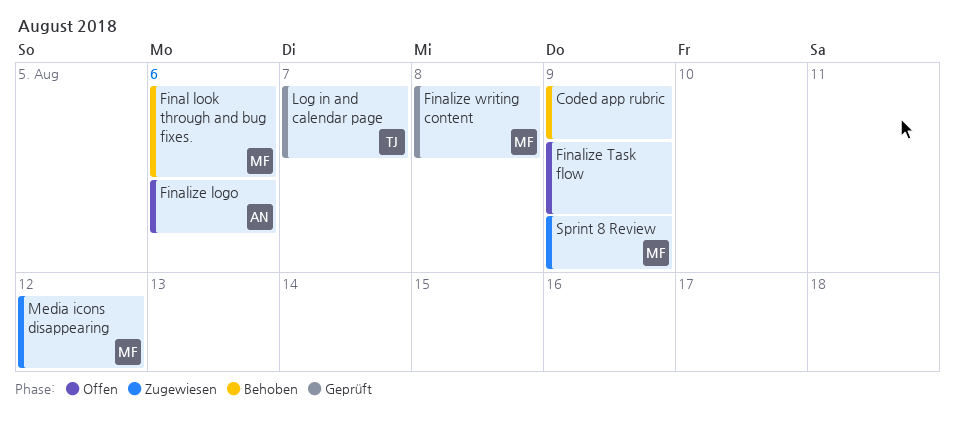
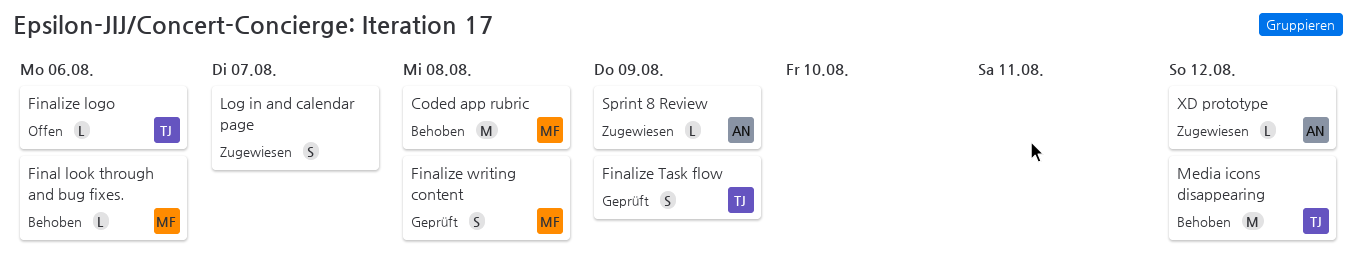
Coded app rubric, owner: none -> MF
Coded app rubric, due: Aug 9 -> Aug 8
Finalize logo, owner: AN -> TJ
Finalize Task flow, status: Offen -> Geprüft
Finalize Task flow, owner: none -> TJ
Log in and calendar page, status: Geprüft -> Zugewiesen
Log in and calendar page, owner: TJ -> none
Media icons disappearing, status: Zugewiesen -> Behoben
Media icons disappearing, owner: MF -> TJ
Sprint 8 Review, owner: MF -> AN
XD prototype: none -> present

